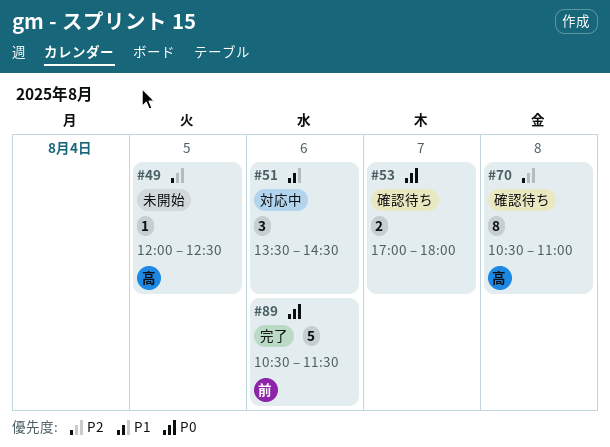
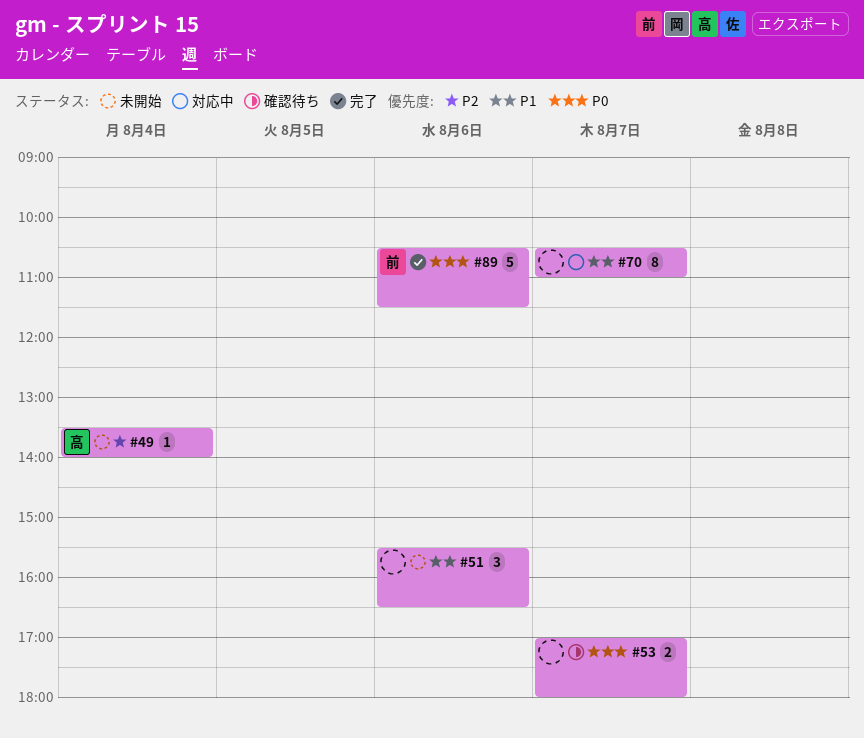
#49, day: Aug 5 -> Aug 4
#49, begins: 12:00 -> 13:30
#49, ends: 12:30 -> 14:00
#51, status: 対応中 -> 未開始
#51, begins: 13:30 -> 15:30
#51, ends: 14:30 -> 16:30
#70, status: 確認待ち -> 対応中
#70, owner: 高 -> none
#70, priority: P2 -> P1
#70, day: Aug 8 -> Aug 7

